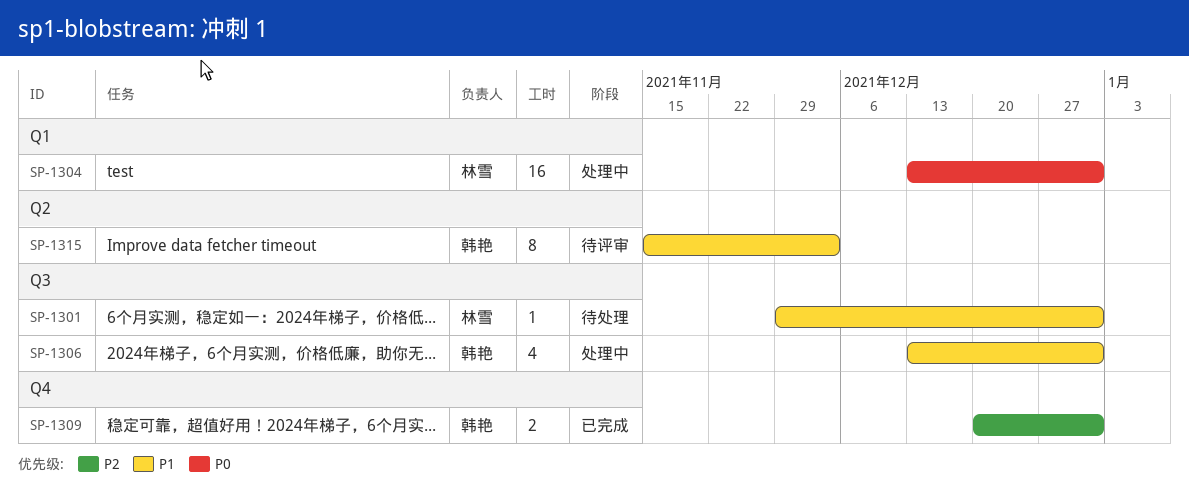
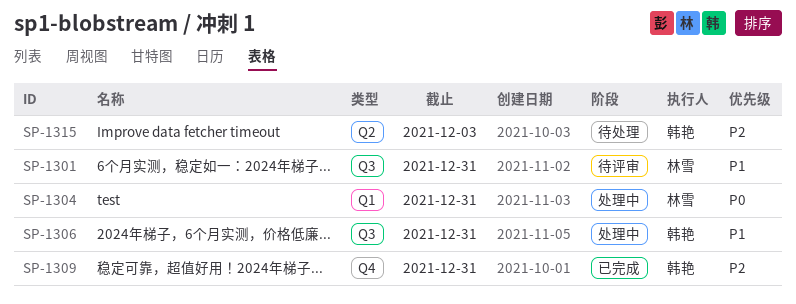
SP-1301, status: 待处理 -> 待评审
SP-1315, status: 待评审 -> 待处理
SP-1315, priority: P1 -> P2

